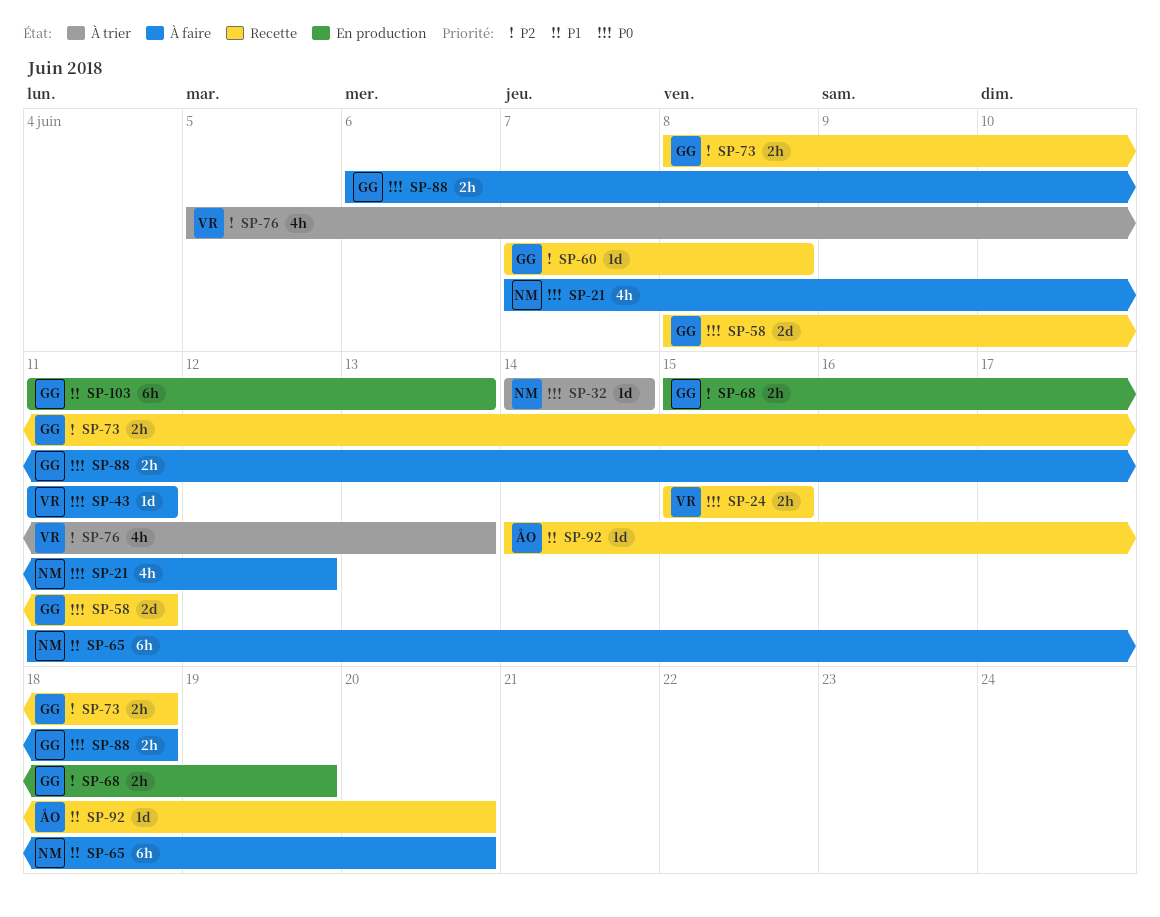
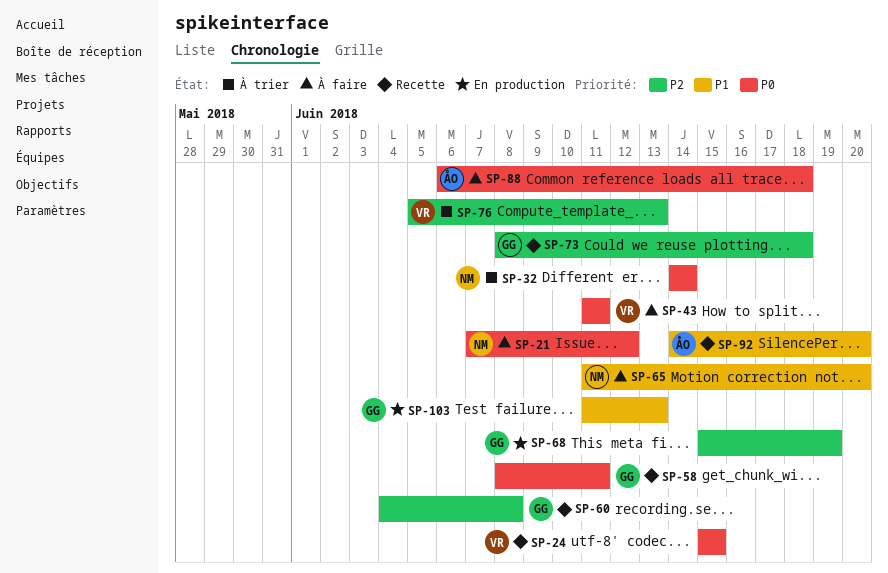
SP-60, start: Jun 7 -> Jun 4
SP-88, owner: GG -> ÅO

